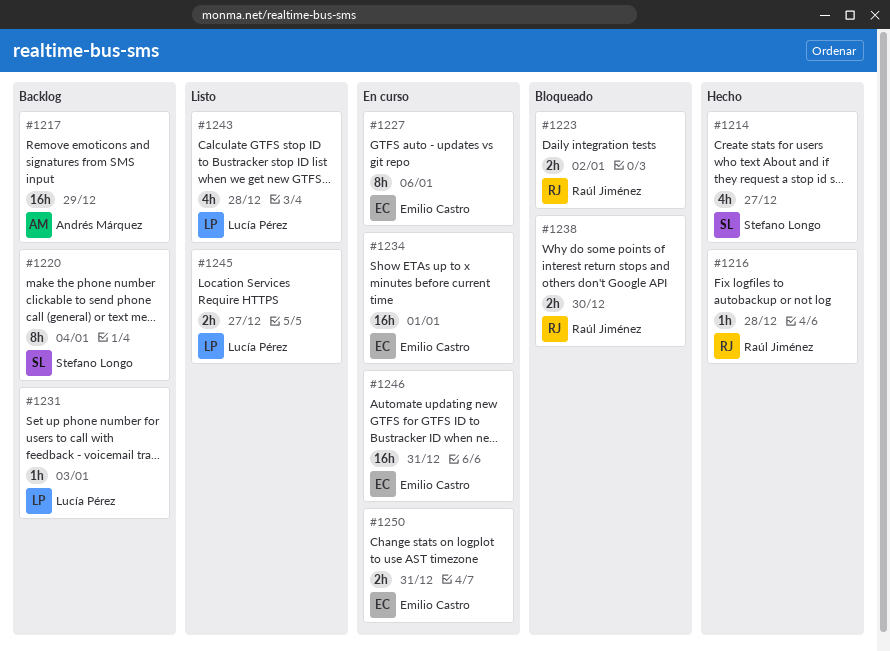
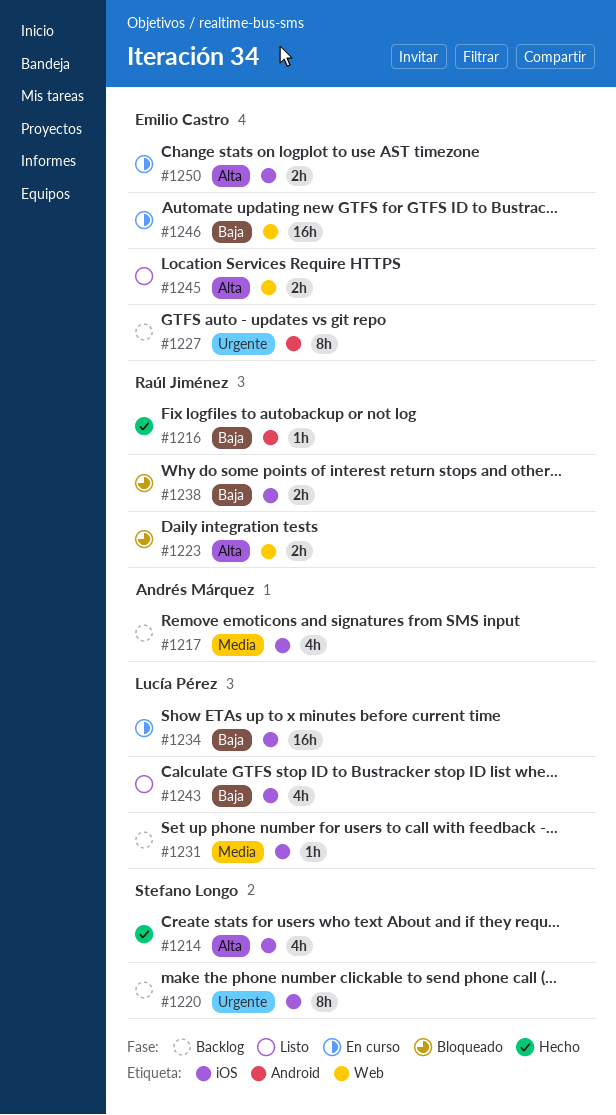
#1217, estimate: 16h -> 4h
#1227, status: En curso -> Backlog
#1234, owner: Emilio Castro -> Lucía Pérez
#1245, owner: Lucía Pérez -> Emilio Castro

